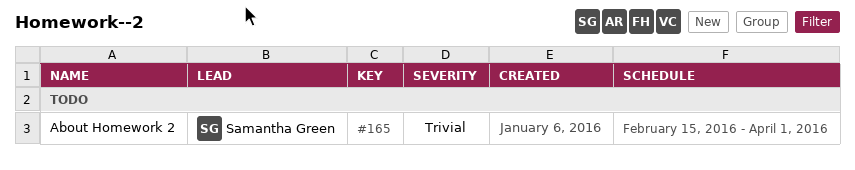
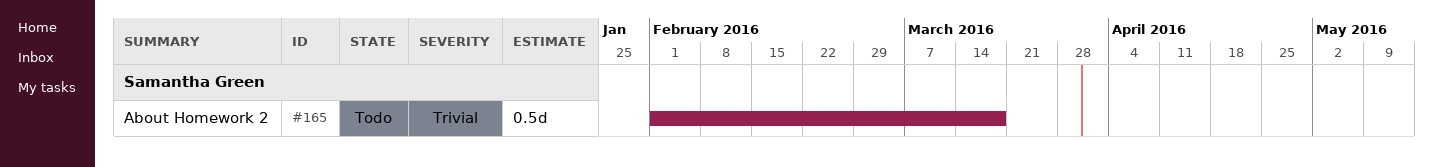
#165, start: Feb 15 -> Feb 1
#165, due: Apr 1 -> Mar 18

